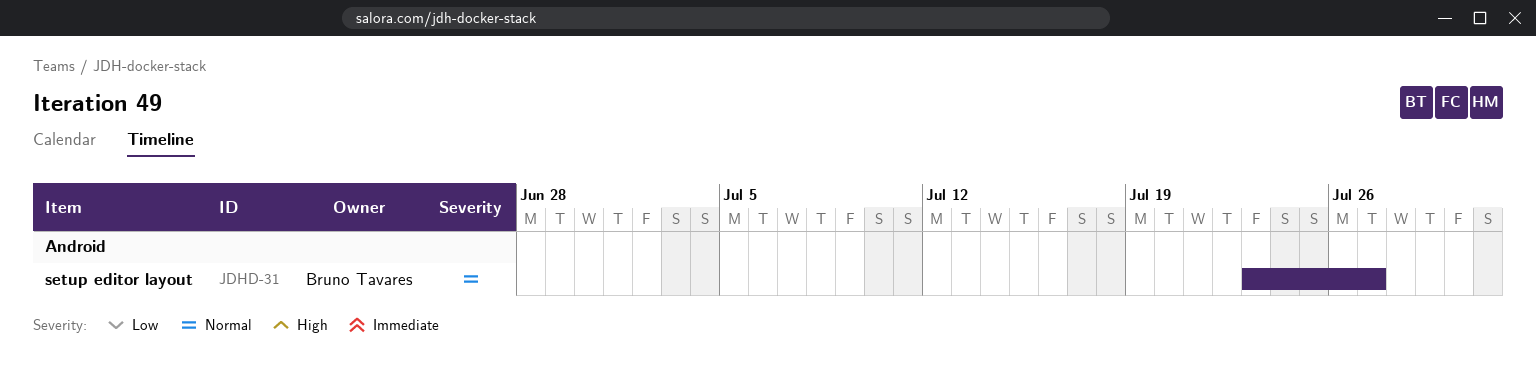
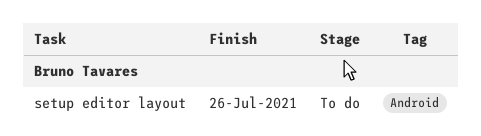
setup editor layout, due: Jul 27 -> Jul 26

